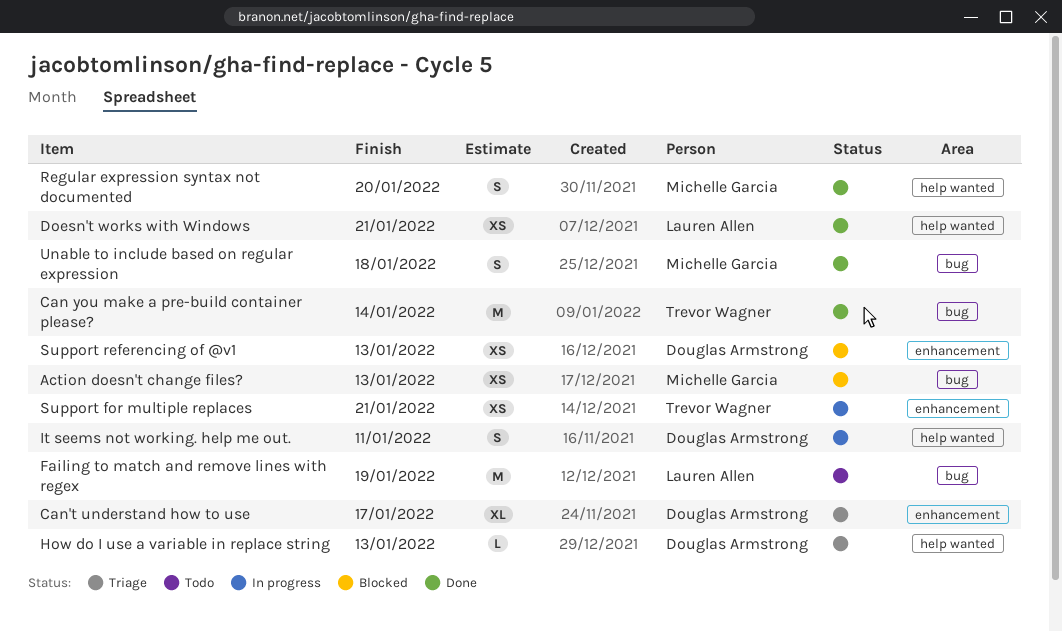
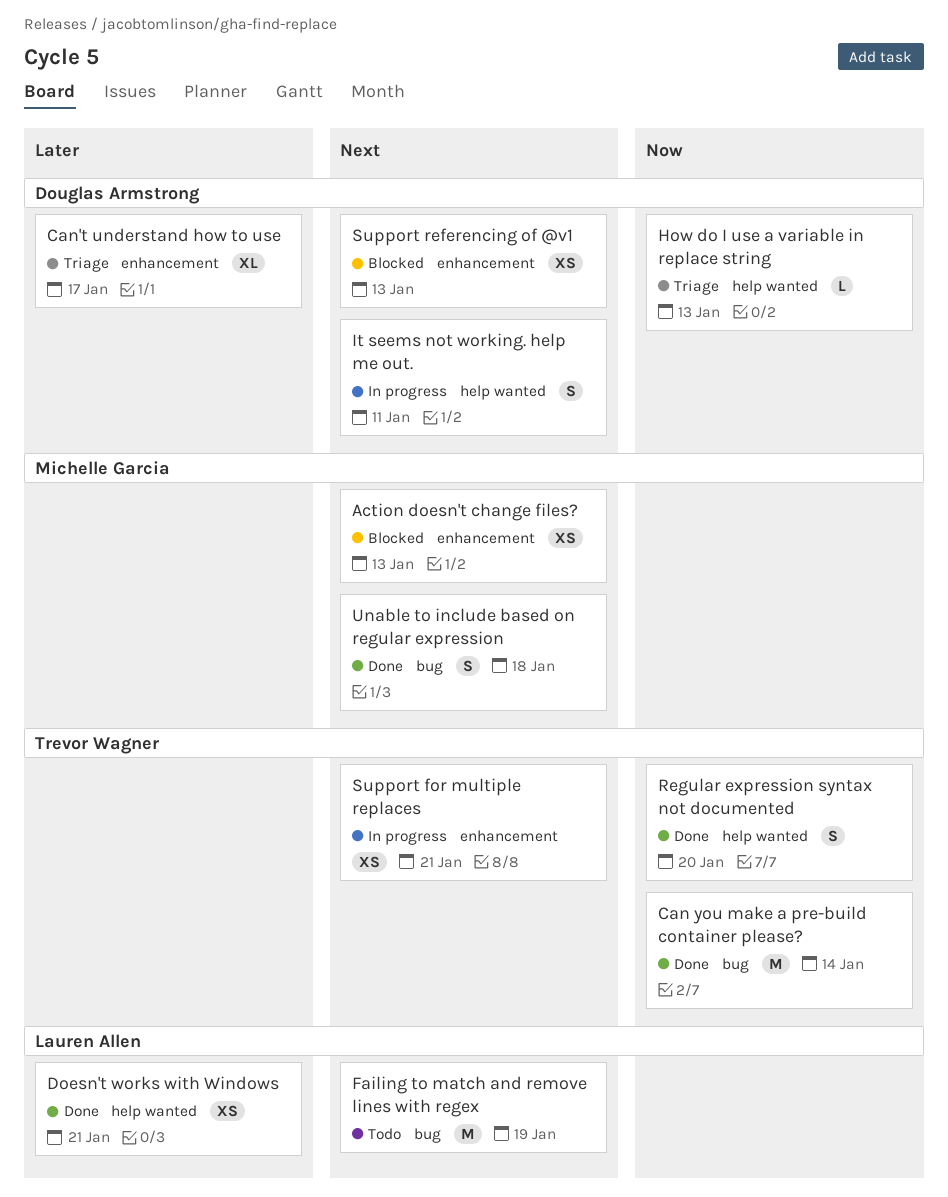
Action doesn't change files?, label: bug -> enhancement
Regular expression syntax not documented, owner: Michelle Garcia -> Trevor Wagner

